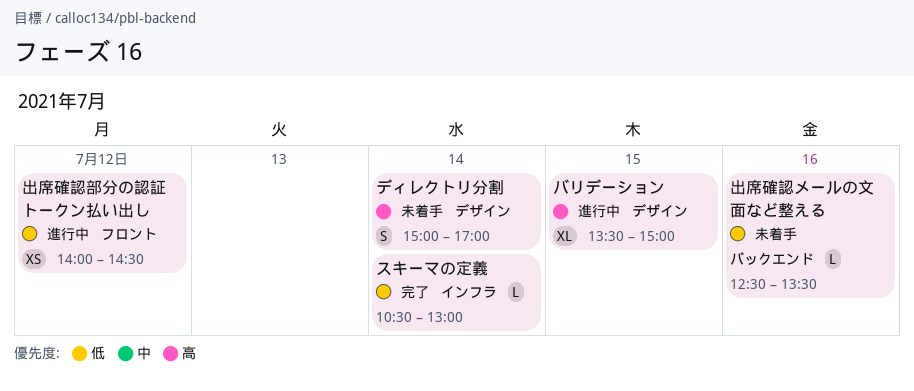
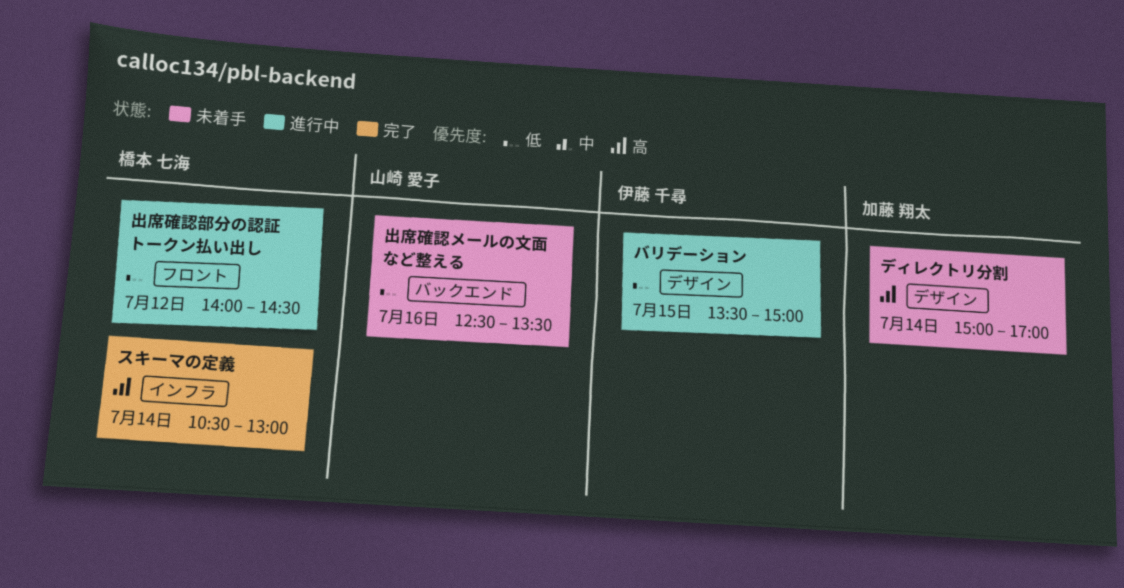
スキーマの定義, priority: 低 -> 高
バリデーション, priority: 高 -> 低

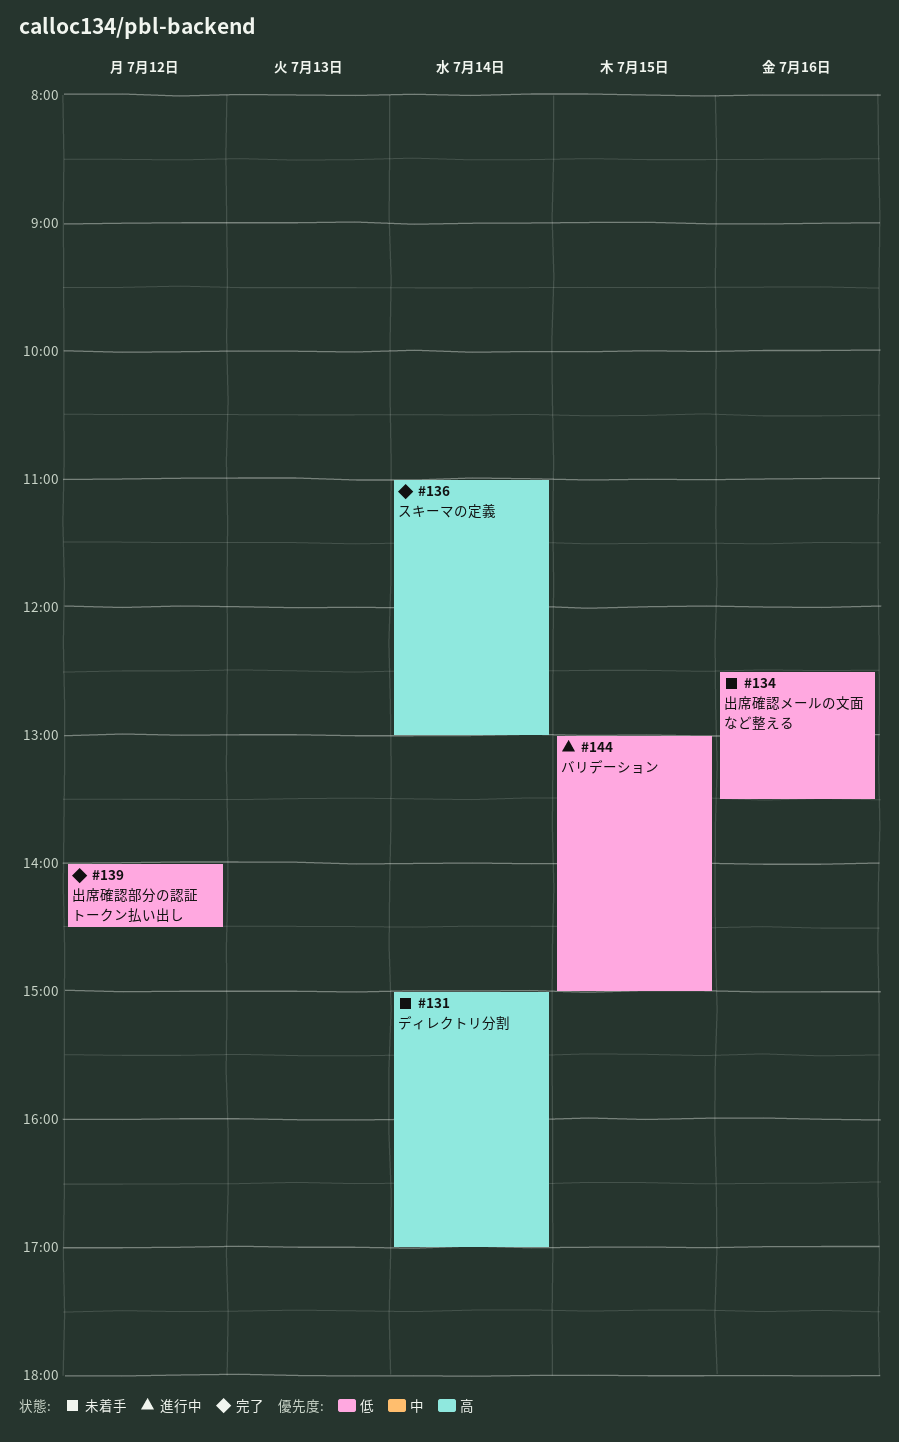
スキーマの定義, begins: 10:30 -> 11:00
バリデーション, begins: 13:30 -> 13:00
出席確認部分の認証トークン払い出し, status: 進行中 -> 完了

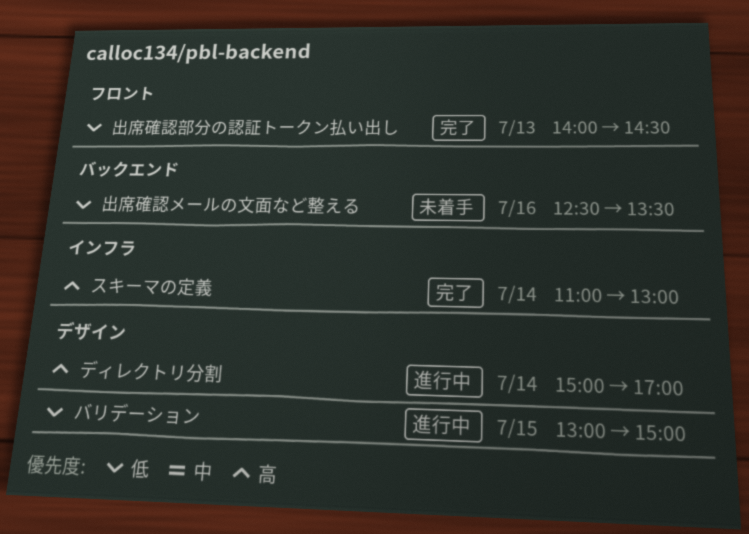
ディレクトリ分割, status: 未着手 -> 進行中
出席確認部分の認証トークン払い出し, day: Jul 12 -> Jul 13

